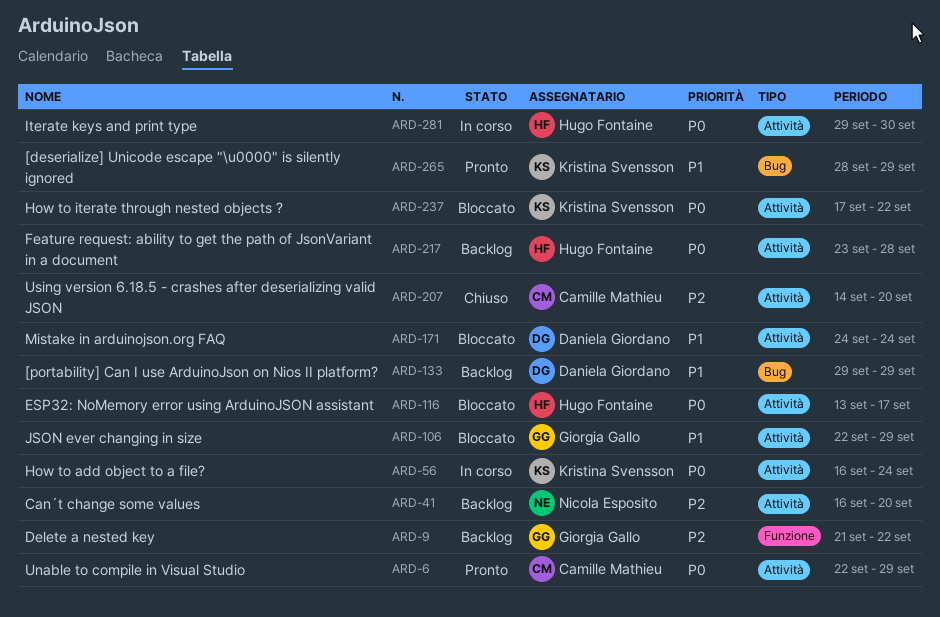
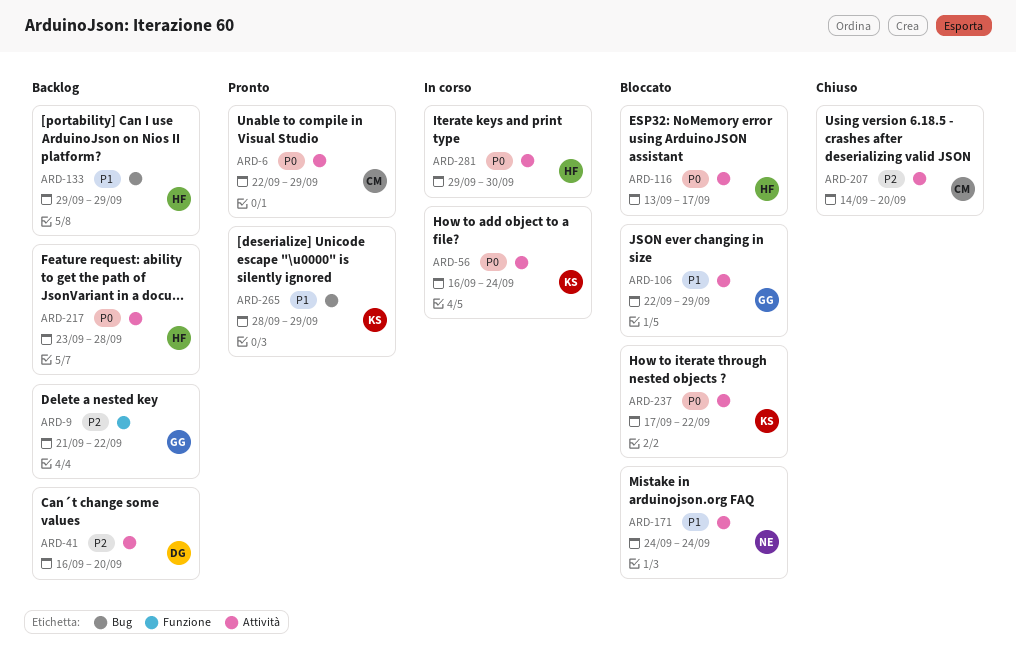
ARD-41, owner: Nicola Esposito -> Daniela Giordano
ARD-133, owner: Daniela Giordano -> Hugo Fontaine
ARD-171, owner: Daniela Giordano -> Nicola Esposito

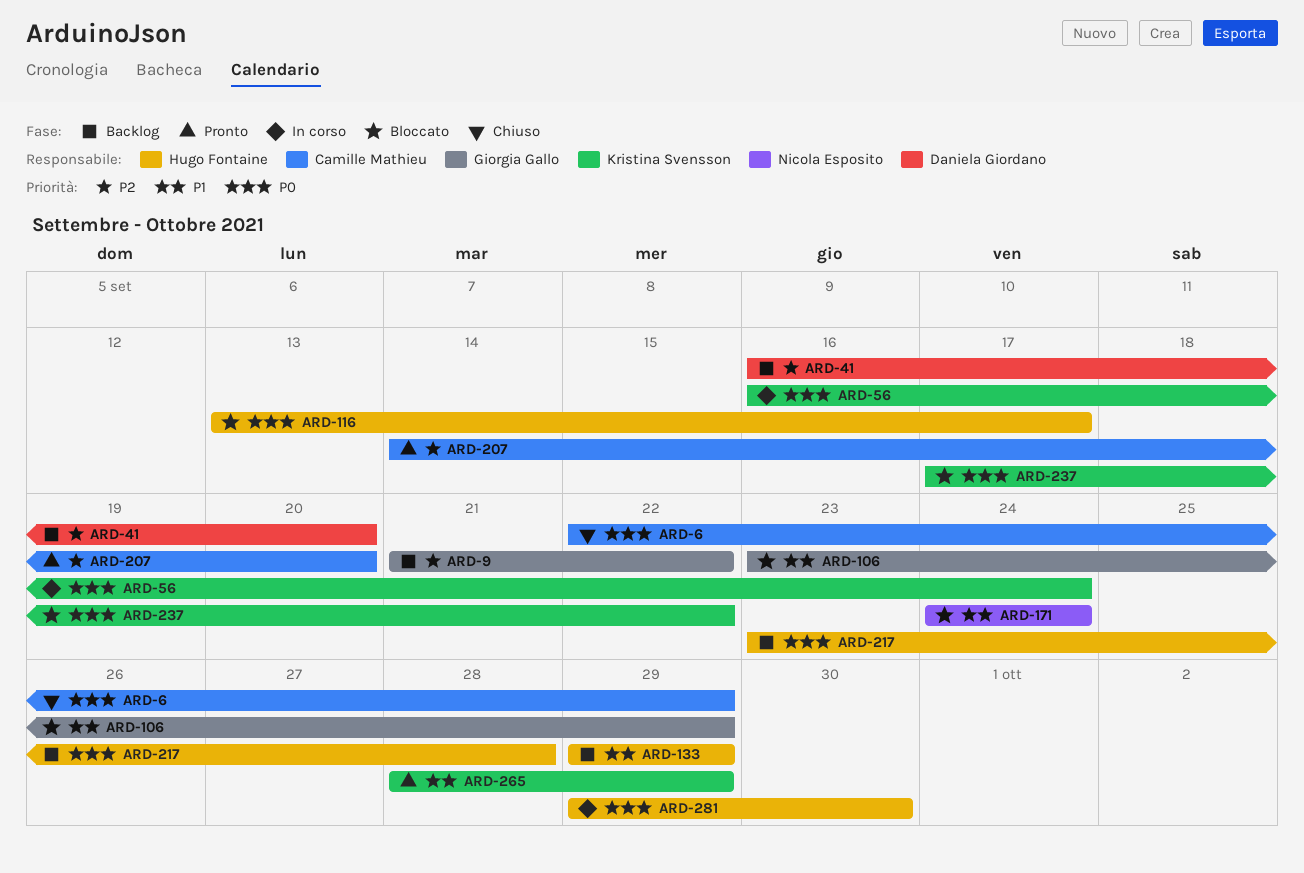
ARD-6, status: Pronto -> Chiuso
ARD-106, start: Sep 22 -> Sep 23
ARD-207, status: Chiuso -> Pronto

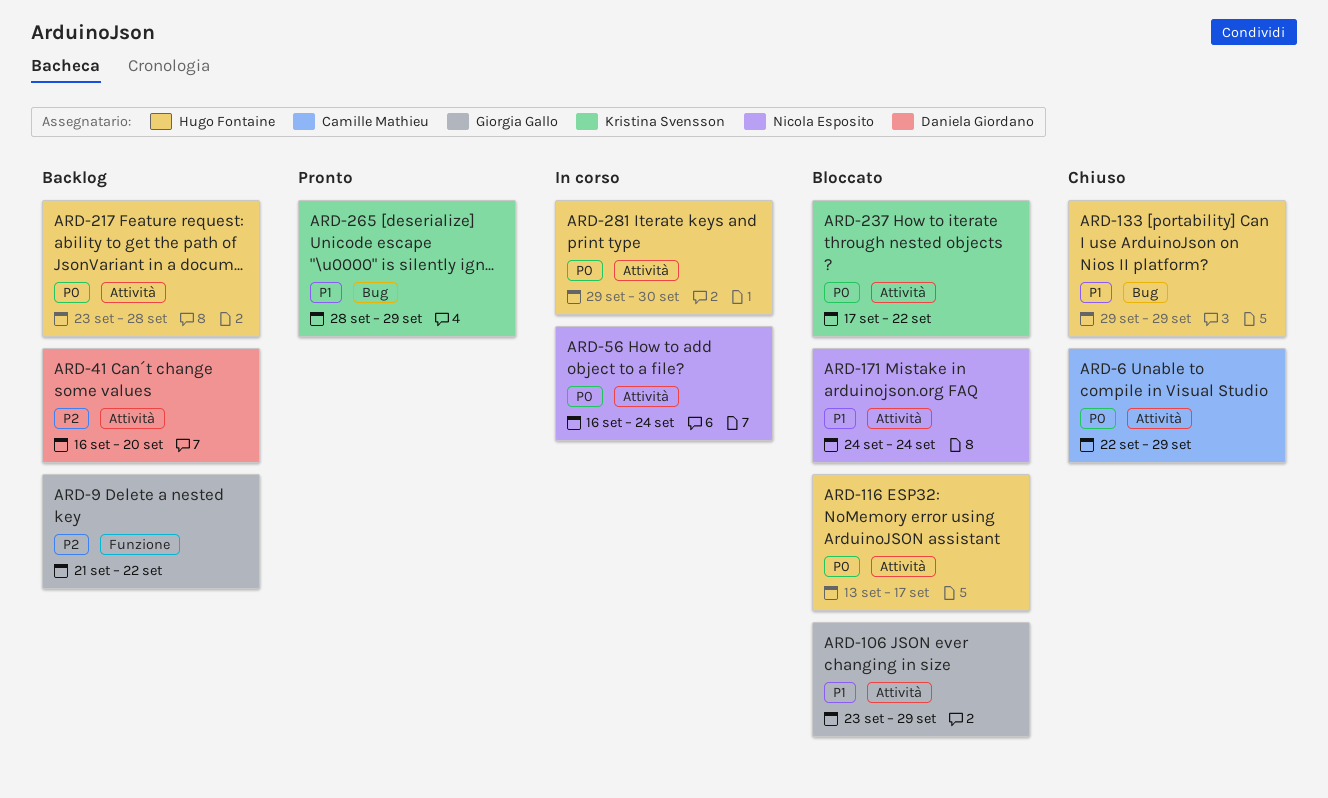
ARD-56, owner: Kristina Svensson -> Nicola Esposito
ARD-133, status: Backlog -> Chiuso
ARD-207: present -> none

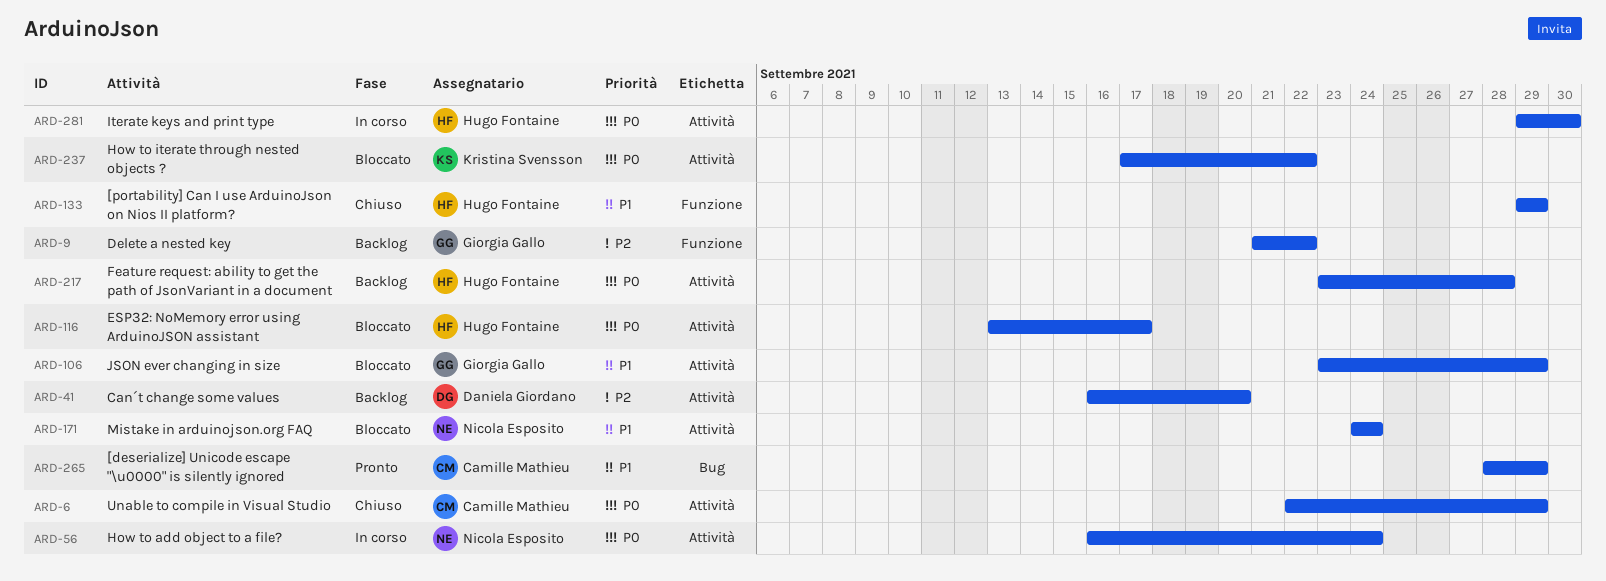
ARD-133, label: Bug -> Funzione
ARD-265, owner: Kristina Svensson -> Camille Mathieu

